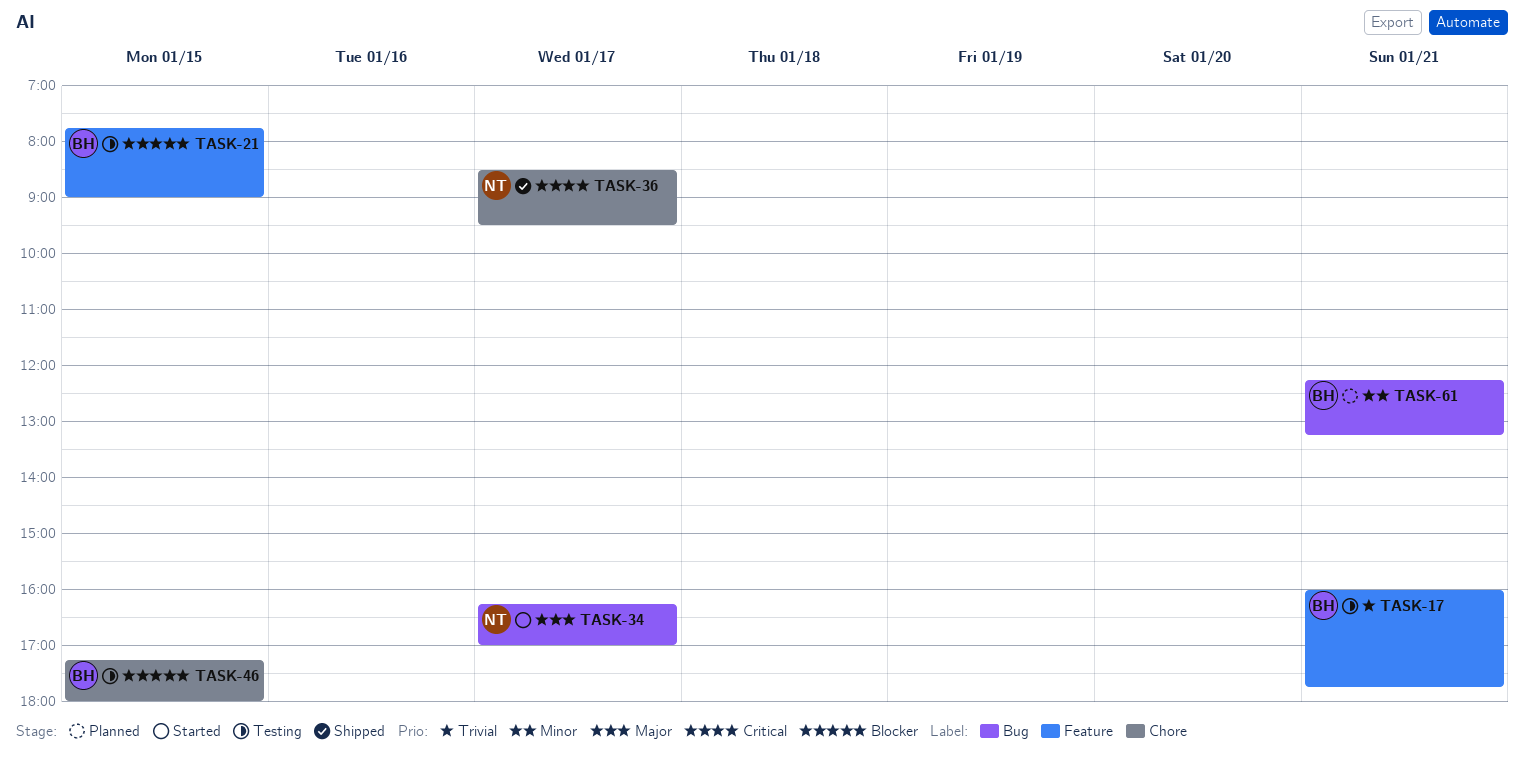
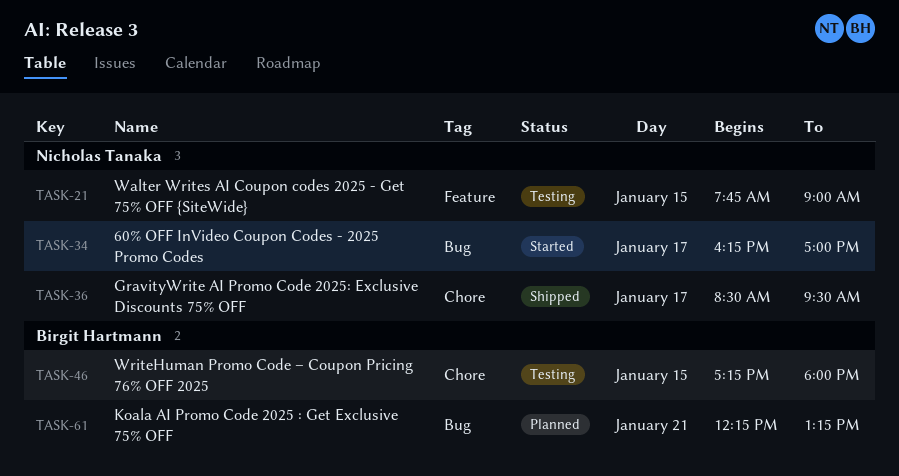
TASK-17: present -> none
TASK-21, owner: Birgit Hartmann -> Nicholas Tanaka

